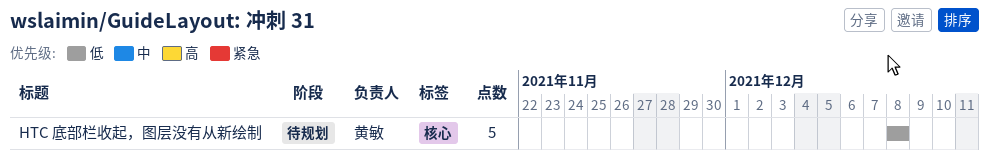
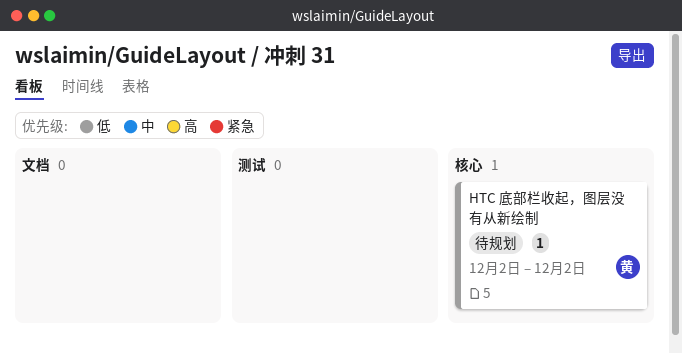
HTC 底部栏收起，图层没有从新绘制, estimate: 5 -> 1
HTC 底部栏收起，图层没有从新绘制, start: Dec 8 -> Dec 2
HTC 底部栏收起，图层没有从新绘制, due: Dec 8 -> Dec 2

